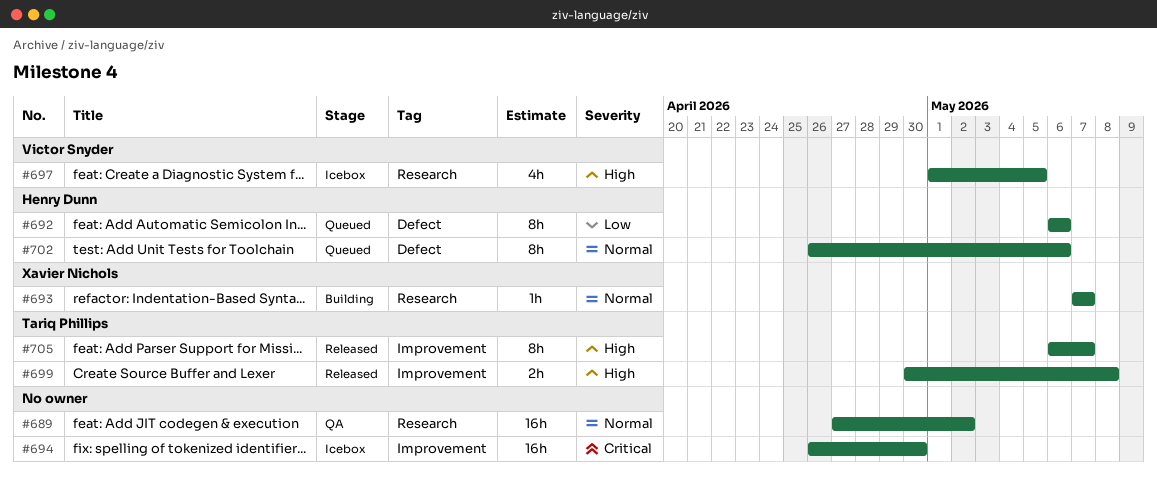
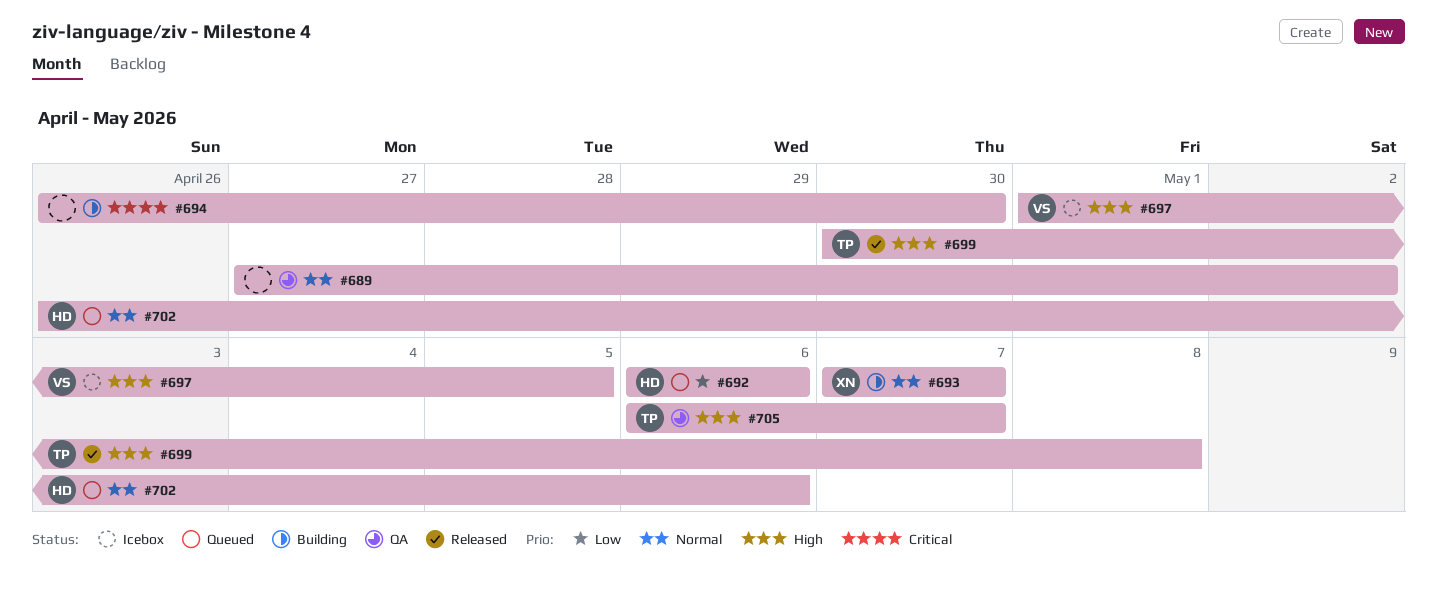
#694, status: Icebox -> Building
#705, status: Released -> QA

